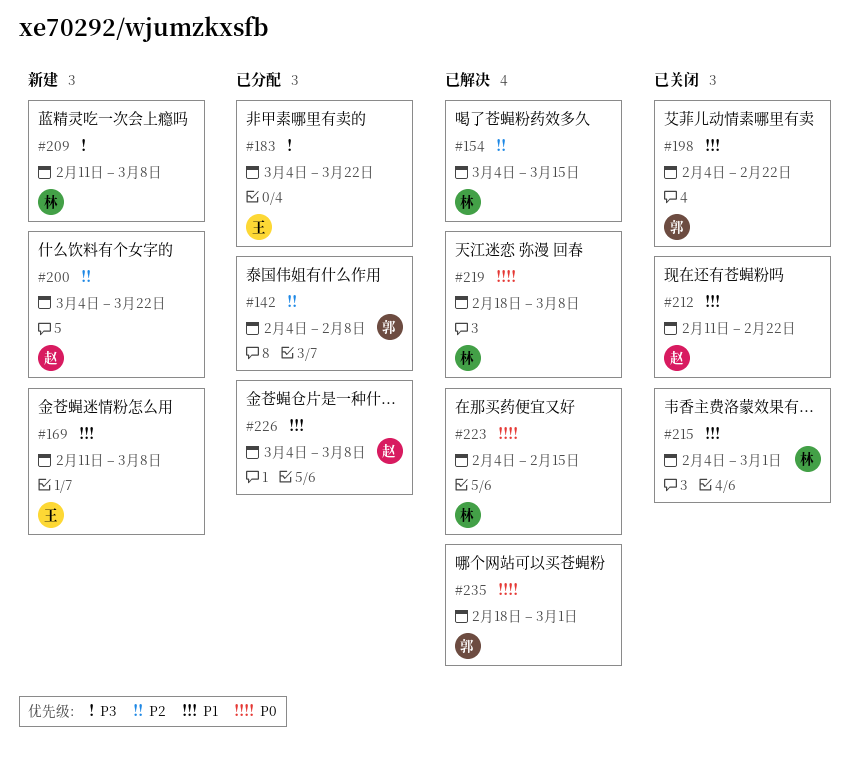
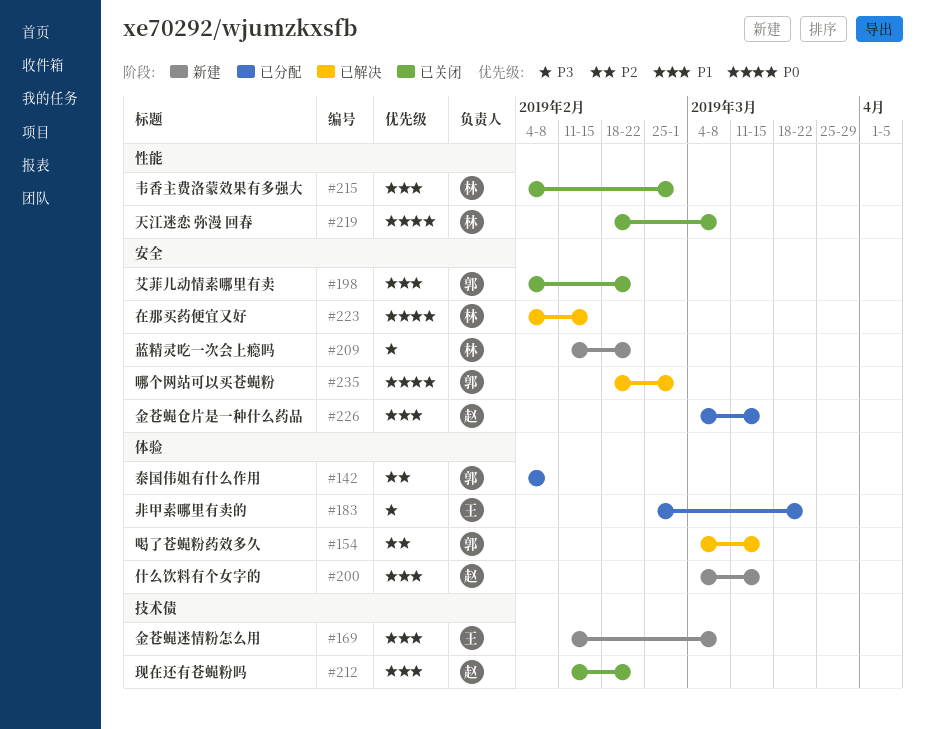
#154, owner: 林 -> 郭
#183, start: Mar 4 -> Feb 25
#200, priority: P2 -> P1
#200, due: Mar 22 -> Mar 15
#209, due: Mar 8 -> Feb 22
#219, status: 已解决 -> 已关闭
#226, due: Mar 8 -> Mar 15

